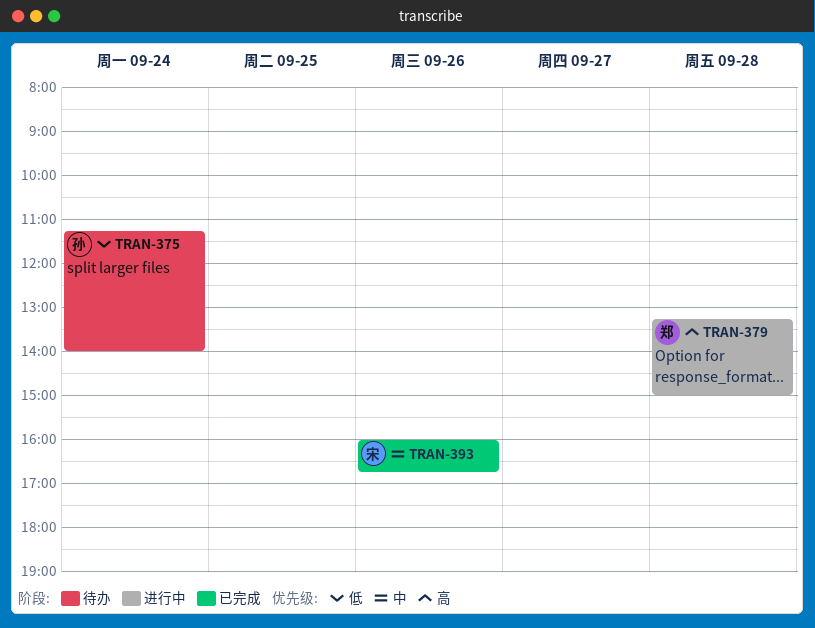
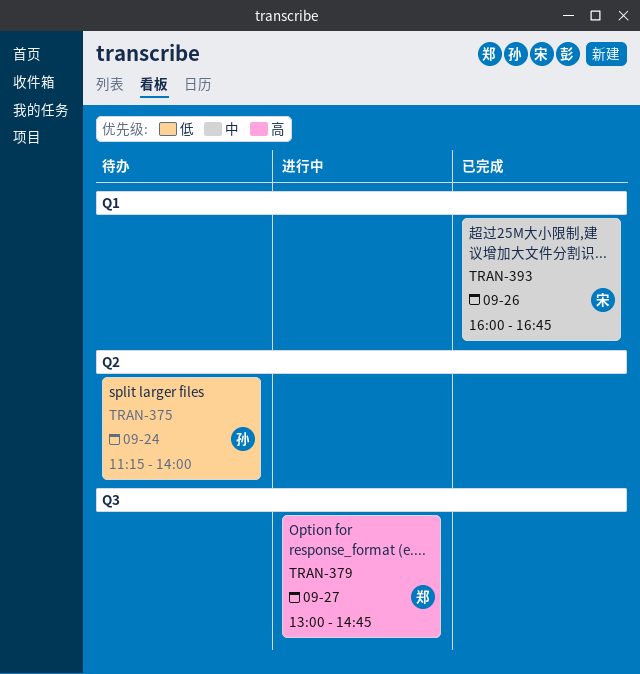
TRAN-379, day: Sep 28 -> Sep 27
TRAN-379, begins: 13:15 -> 13:00
TRAN-379, ends: 15:00 -> 14:45

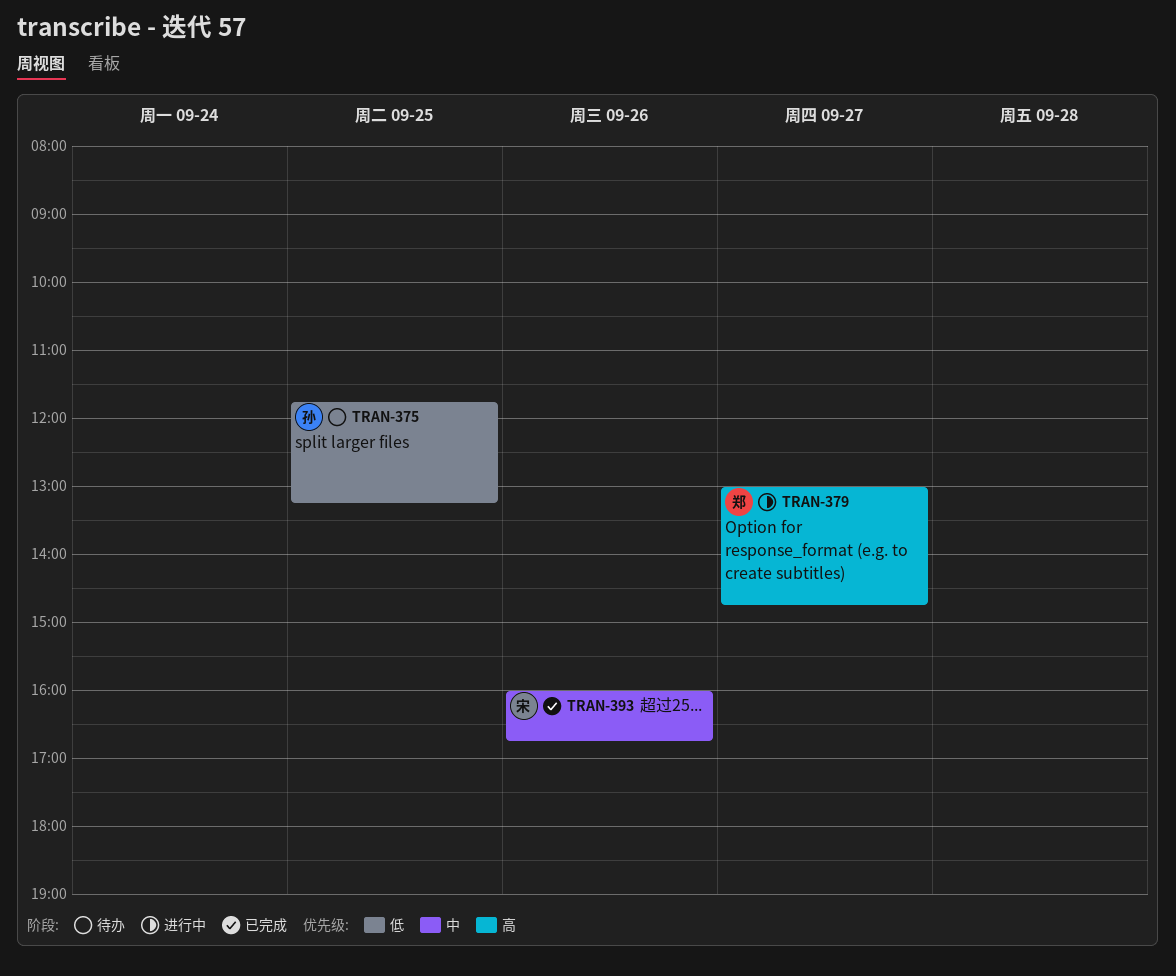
TRAN-375, day: Sep 24 -> Sep 25
TRAN-375, begins: 11:15 -> 11:45
TRAN-375, ends: 14:00 -> 13:15

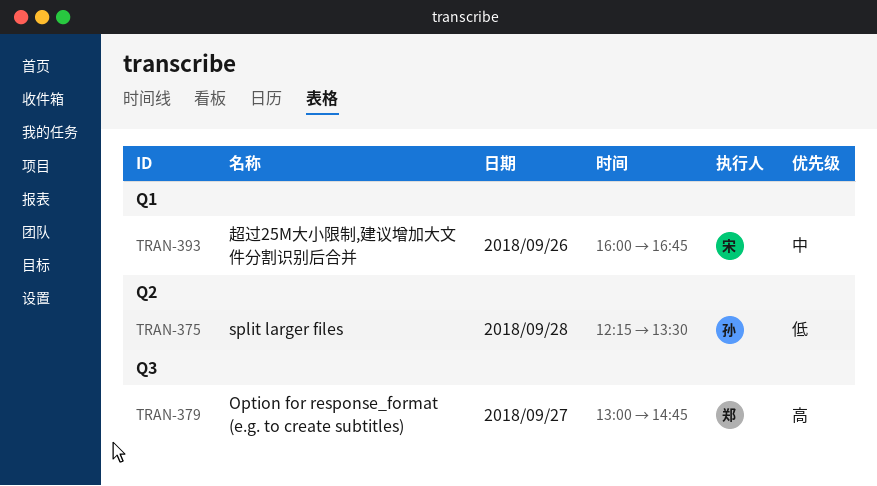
TRAN-375, day: Sep 25 -> Sep 28
TRAN-375, begins: 11:45 -> 12:15
TRAN-375, ends: 13:15 -> 13:30

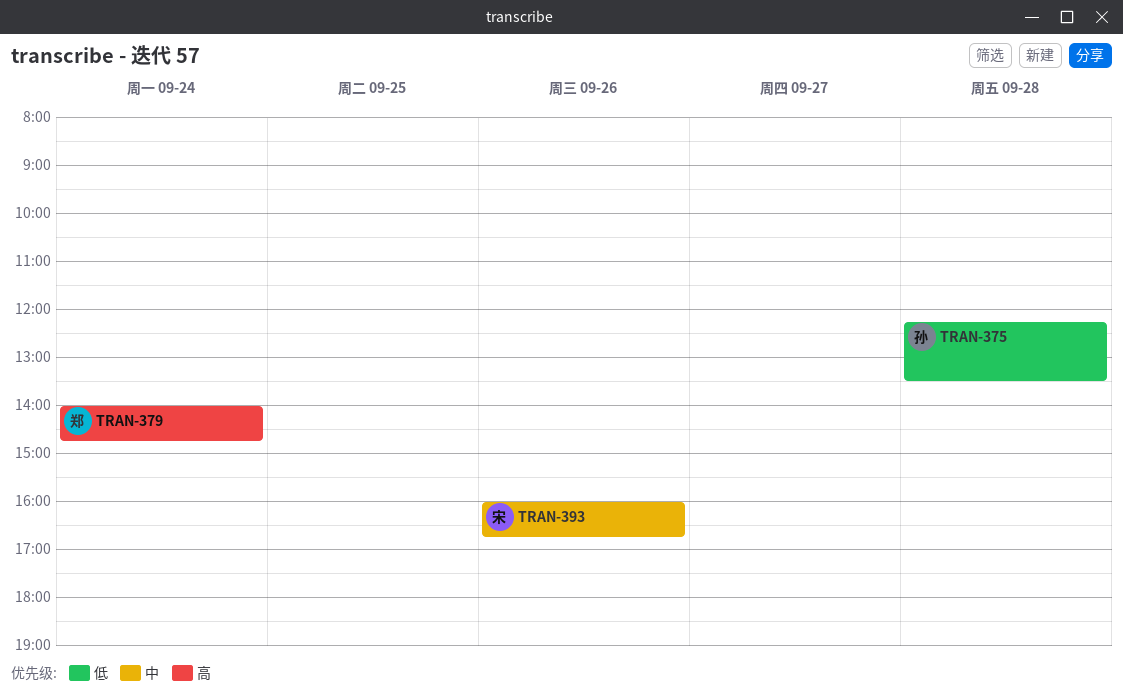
TRAN-379, day: Sep 27 -> Sep 24
TRAN-379, begins: 13:00 -> 14:00

